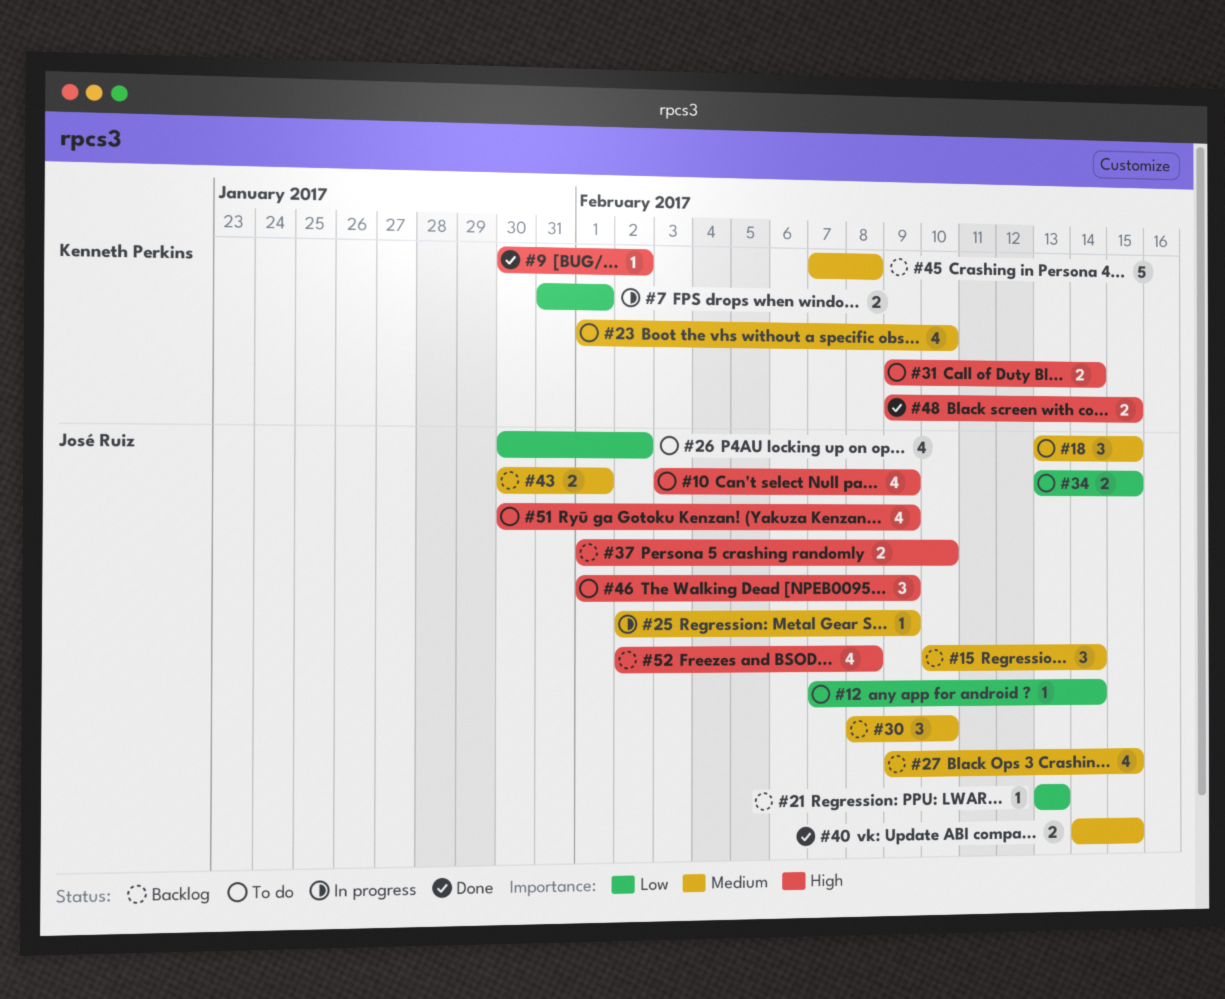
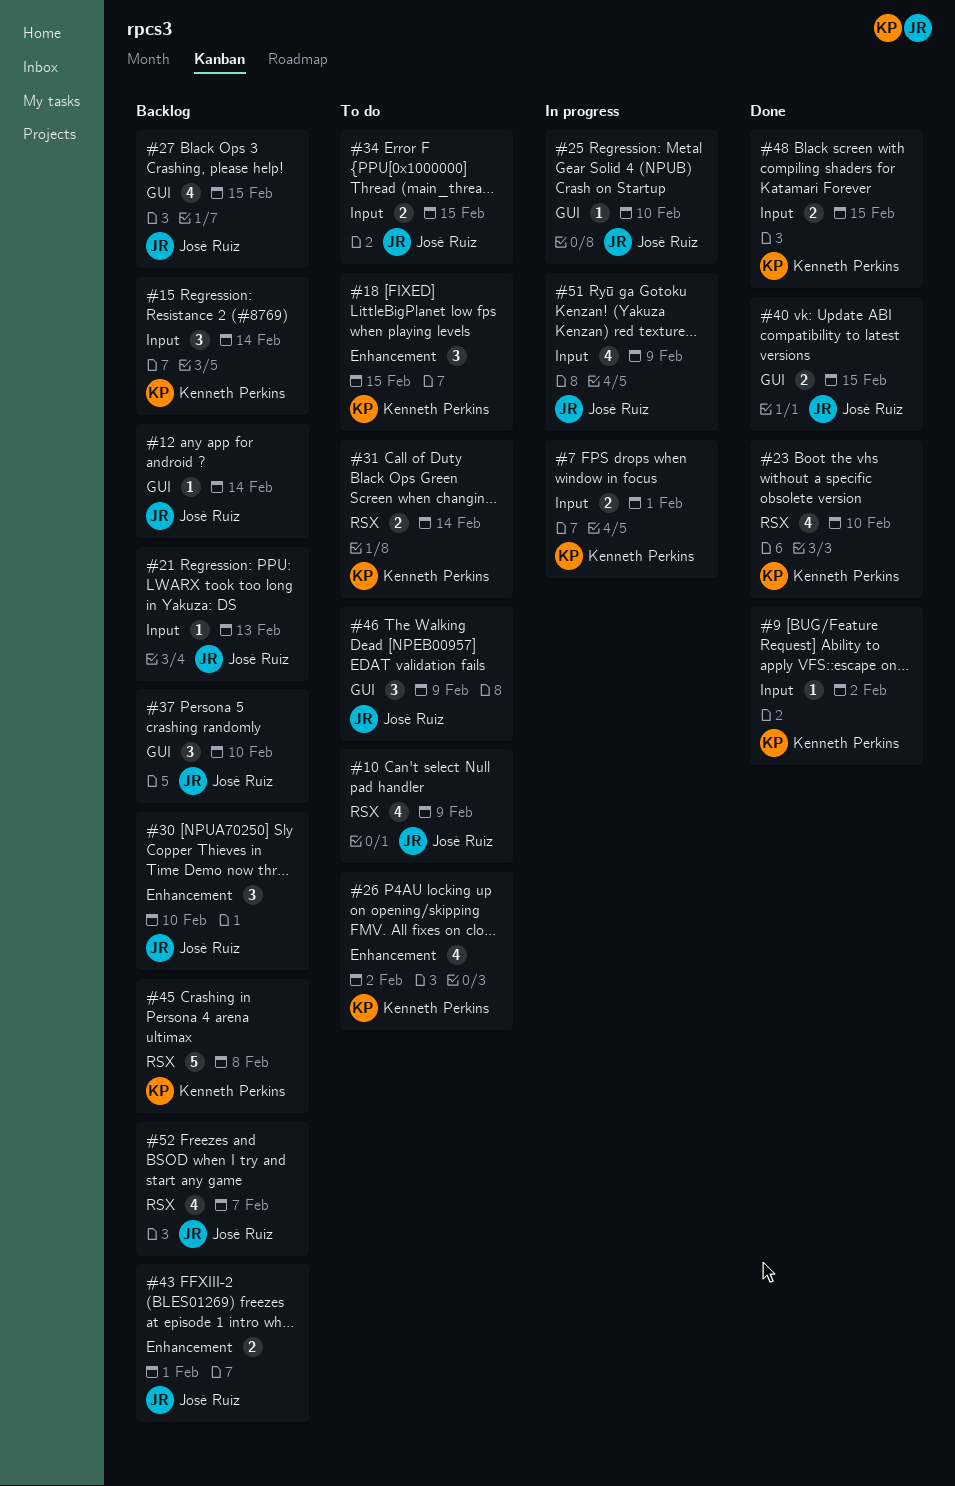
#12, status: To do -> Backlog
#15, owner: José Ruiz -> Kenneth Perkins
#18, owner: José Ruiz -> Kenneth Perkins
#23, status: To do -> Done
#25, due: Feb 9 -> Feb 10
#26, owner: José Ruiz -> Kenneth Perkins
#37, estimate: 2 -> 3
#51, status: To do -> In progress
#52, due: Feb 8 -> Feb 7

